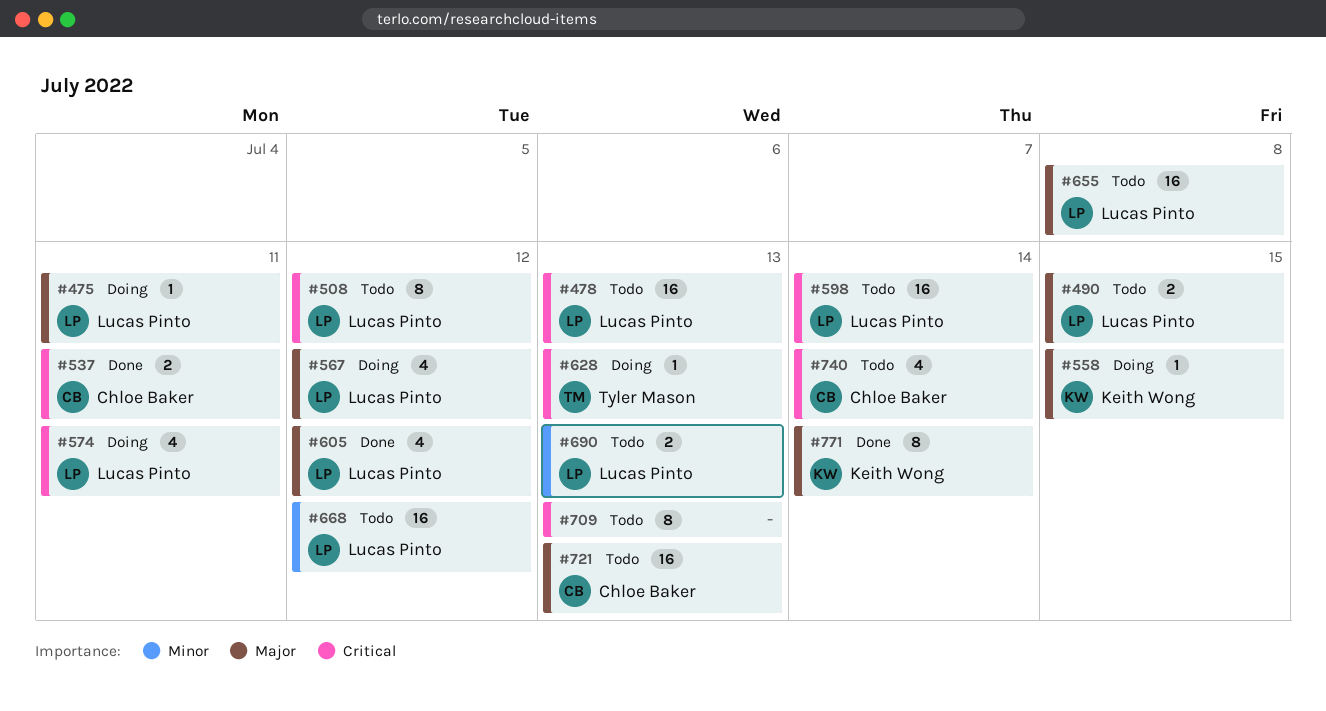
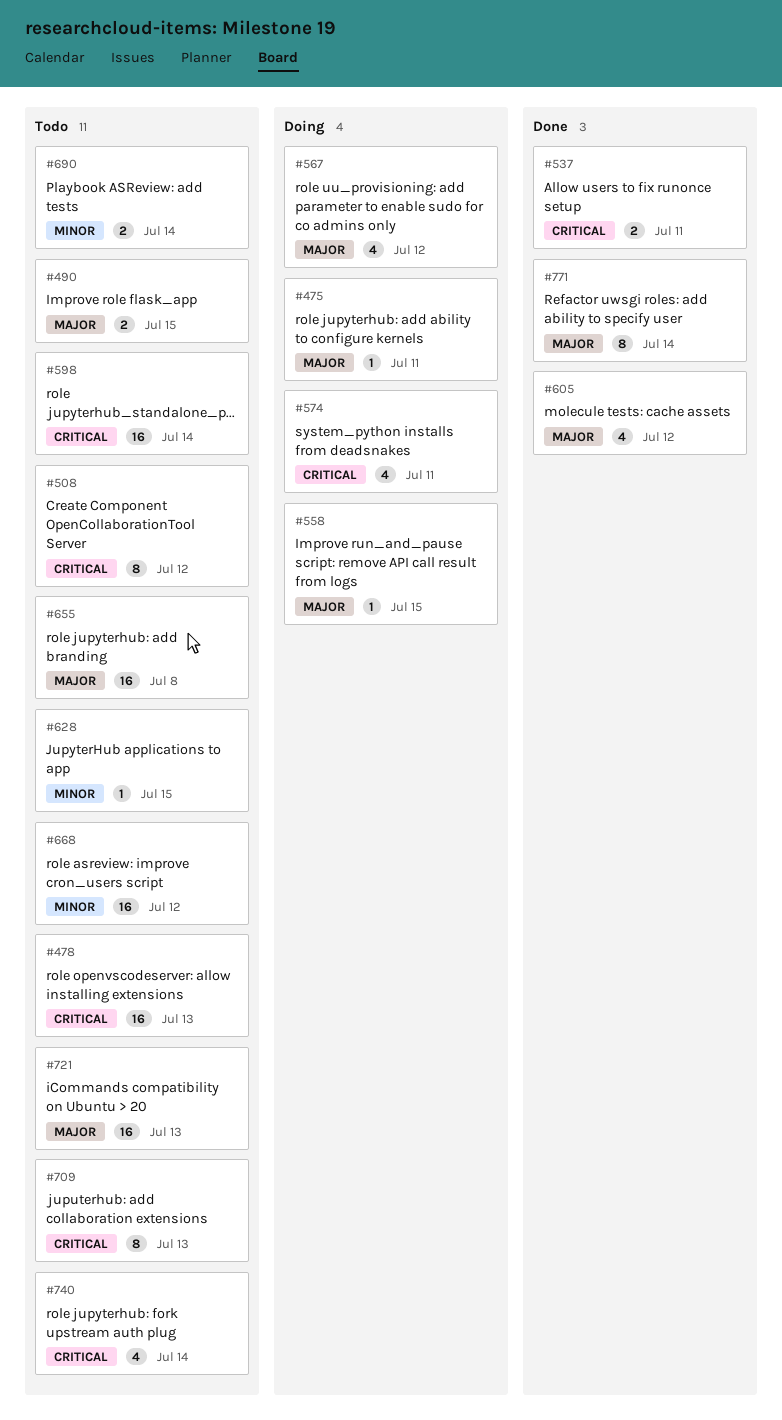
#628, status: Doing -> Todo
#628, priority: Critical -> Minor
#628, due: Jul 13 -> Jul 15
#690, due: Jul 13 -> Jul 14

